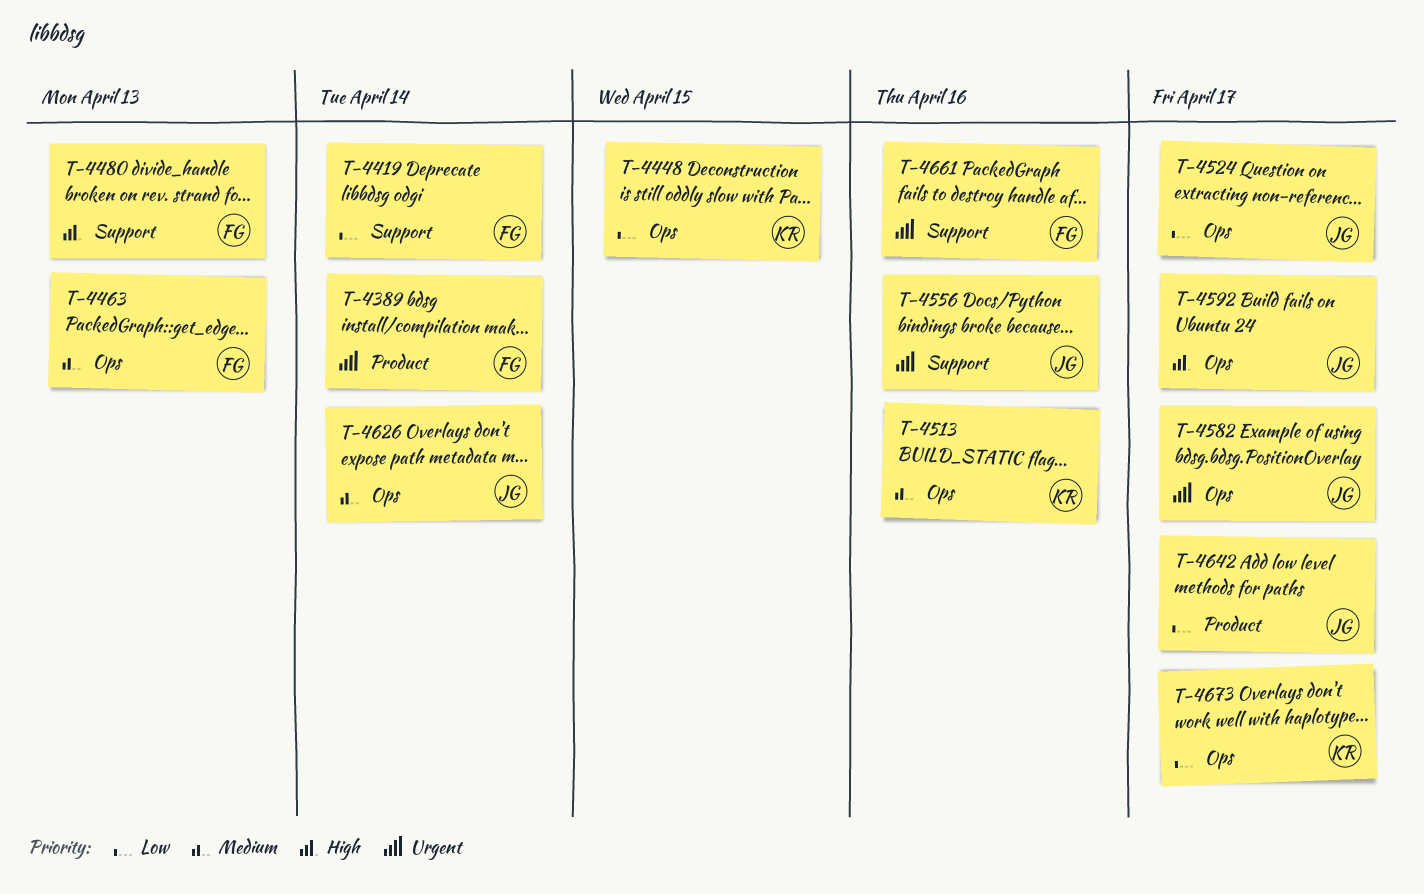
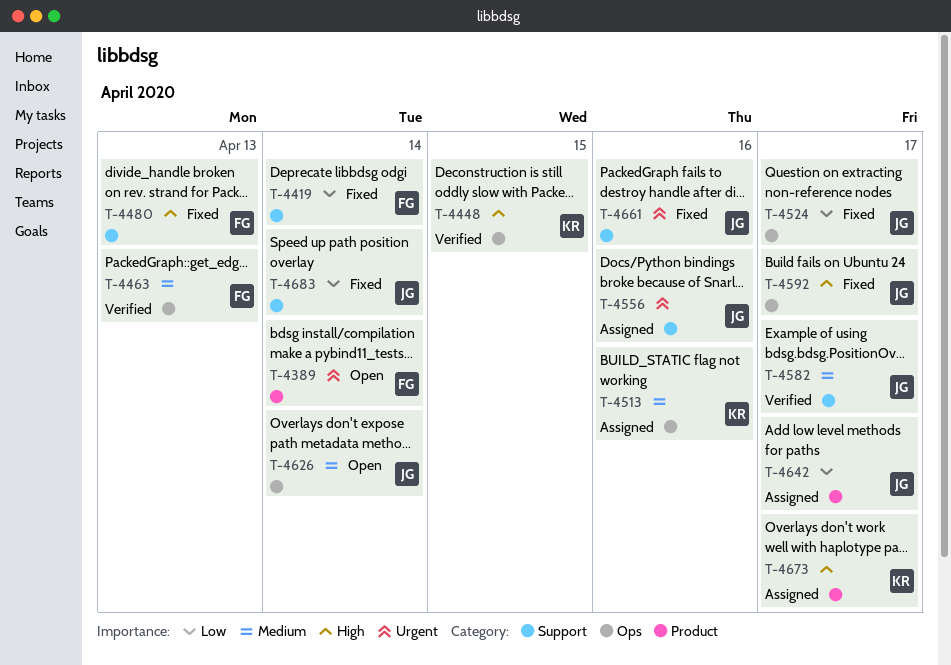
T-4448, priority: Low -> High
T-4582, priority: Urgent -> Medium
T-4582, label: Ops -> Support
T-4661, owner: FG -> JG
T-4673, priority: Low -> High
T-4673, label: Ops -> Product
T-4683: none -> present

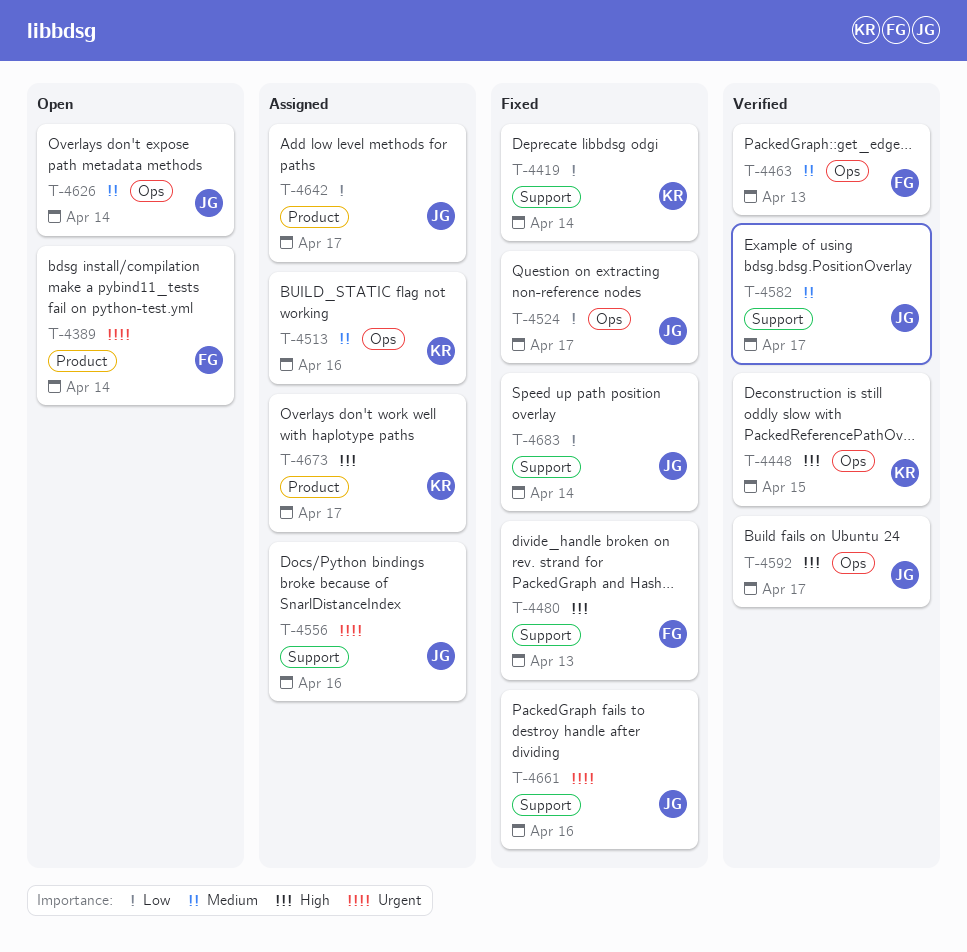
T-4419, owner: FG -> KR
T-4592, status: Fixed -> Verified

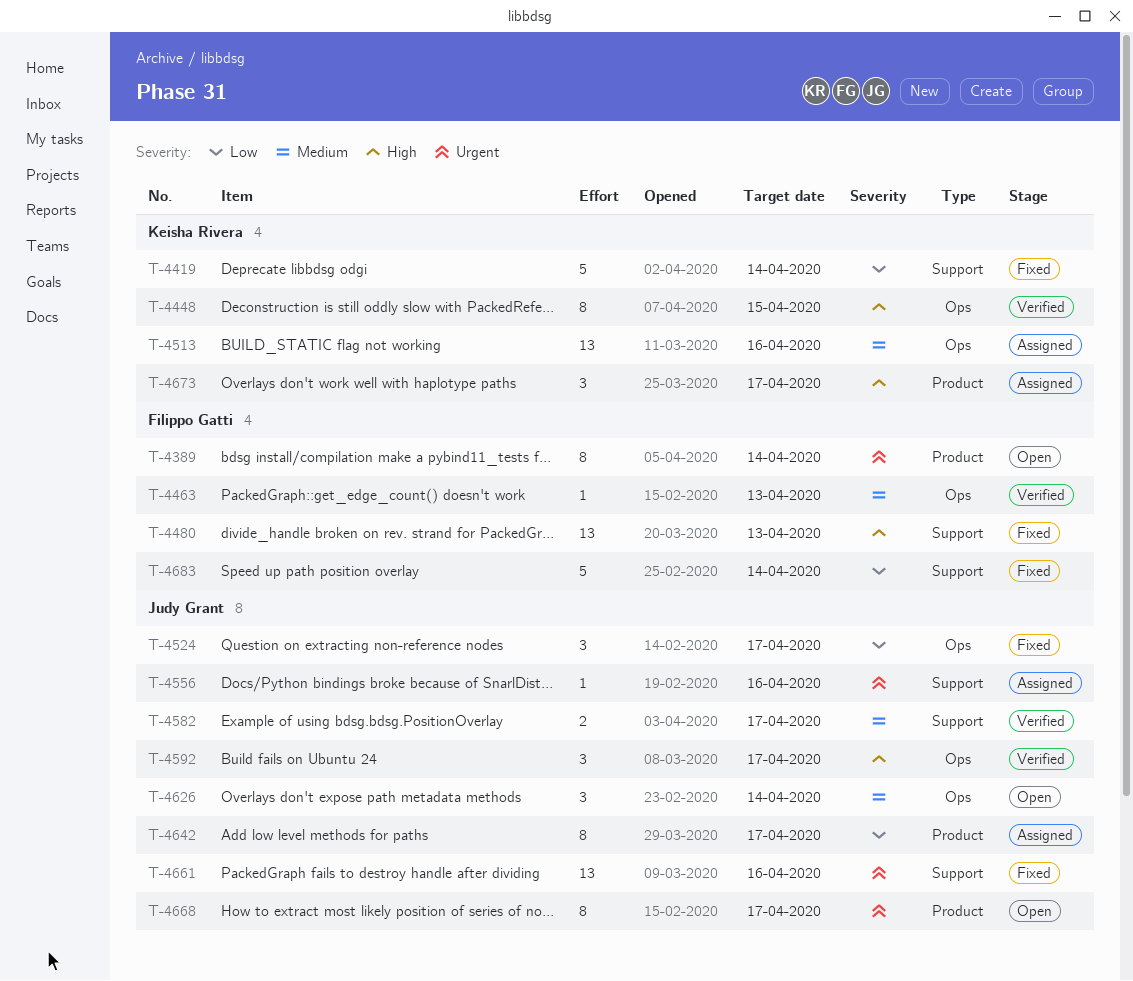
T-4668: none -> present
T-4683, owner: Judy Grant -> Filippo Gatti

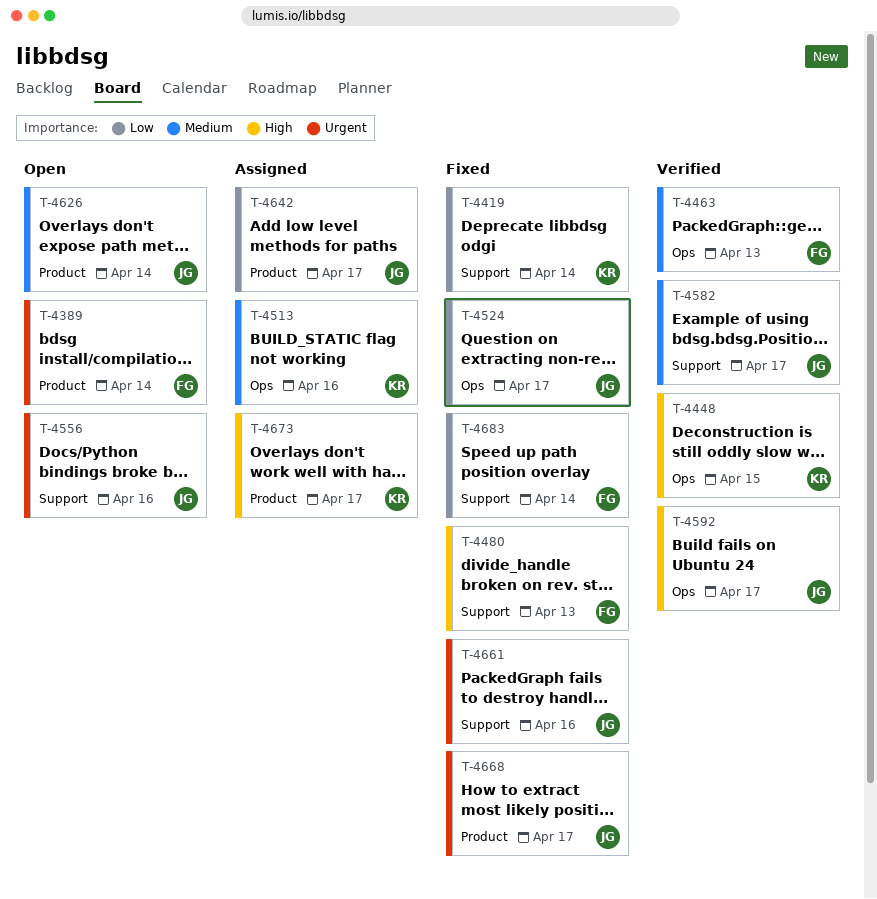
T-4556, status: Assigned -> Open
T-4626, label: Ops -> Product
T-4668, status: Open -> Fixed

